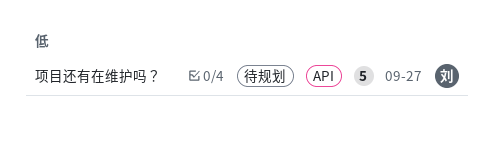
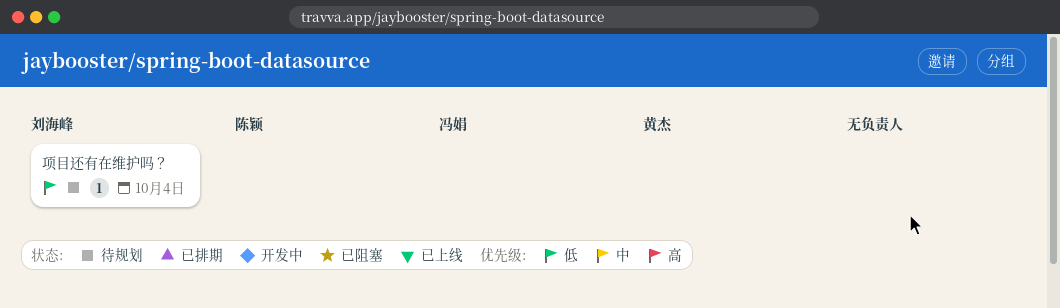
项目还有在维护吗？, estimate: 5 -> 1
项目还有在维护吗？, due: Sep 27 -> Oct 4

